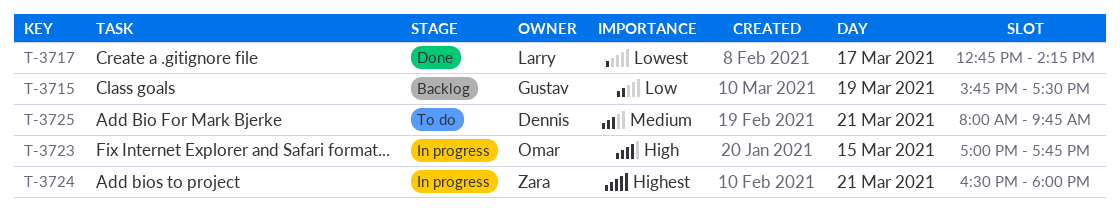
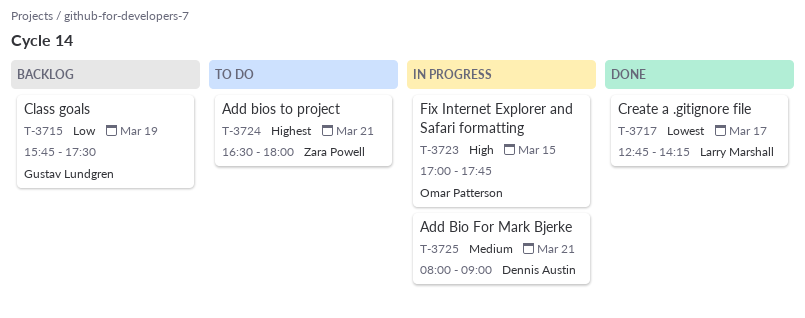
T-3724, status: In progress -> To do
T-3725, status: To do -> In progress
T-3725, ends: 09:45 -> 09:00

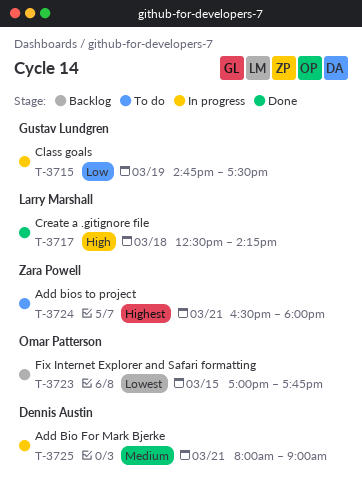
T-3715, status: Backlog -> In progress
T-3715, begins: 15:45 -> 14:45
T-3717, priority: Lowest -> High
T-3717, day: Mar 17 -> Mar 18
T-3717, begins: 12:45 -> 12:30
T-3723, status: In progress -> Backlog
T-3723, priority: High -> Lowest

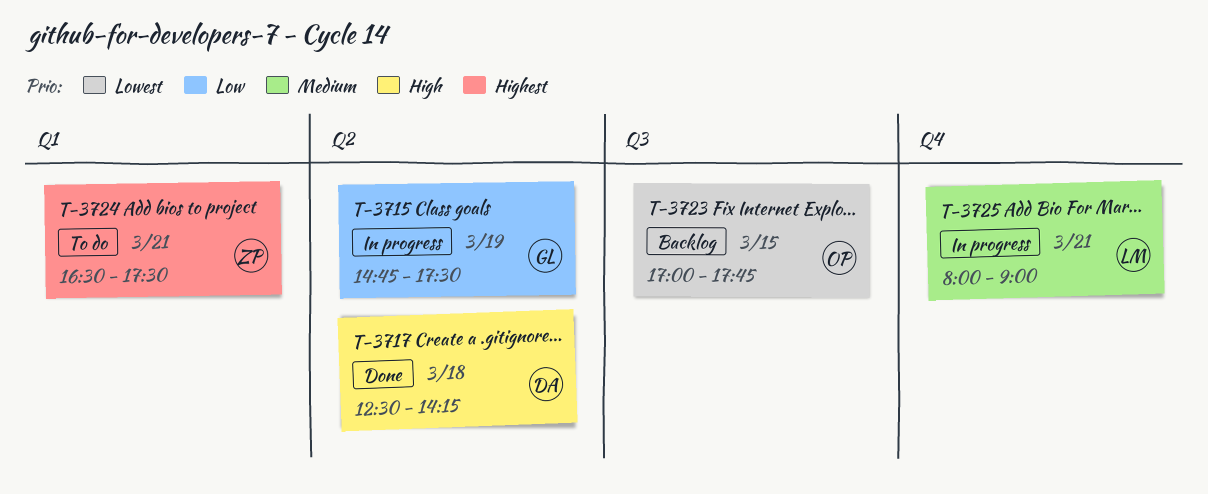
T-3717, owner: Larry Marshall -> Dennis Austin
T-3724, ends: 18:00 -> 17:30
T-3725, owner: Dennis Austin -> Larry Marshall

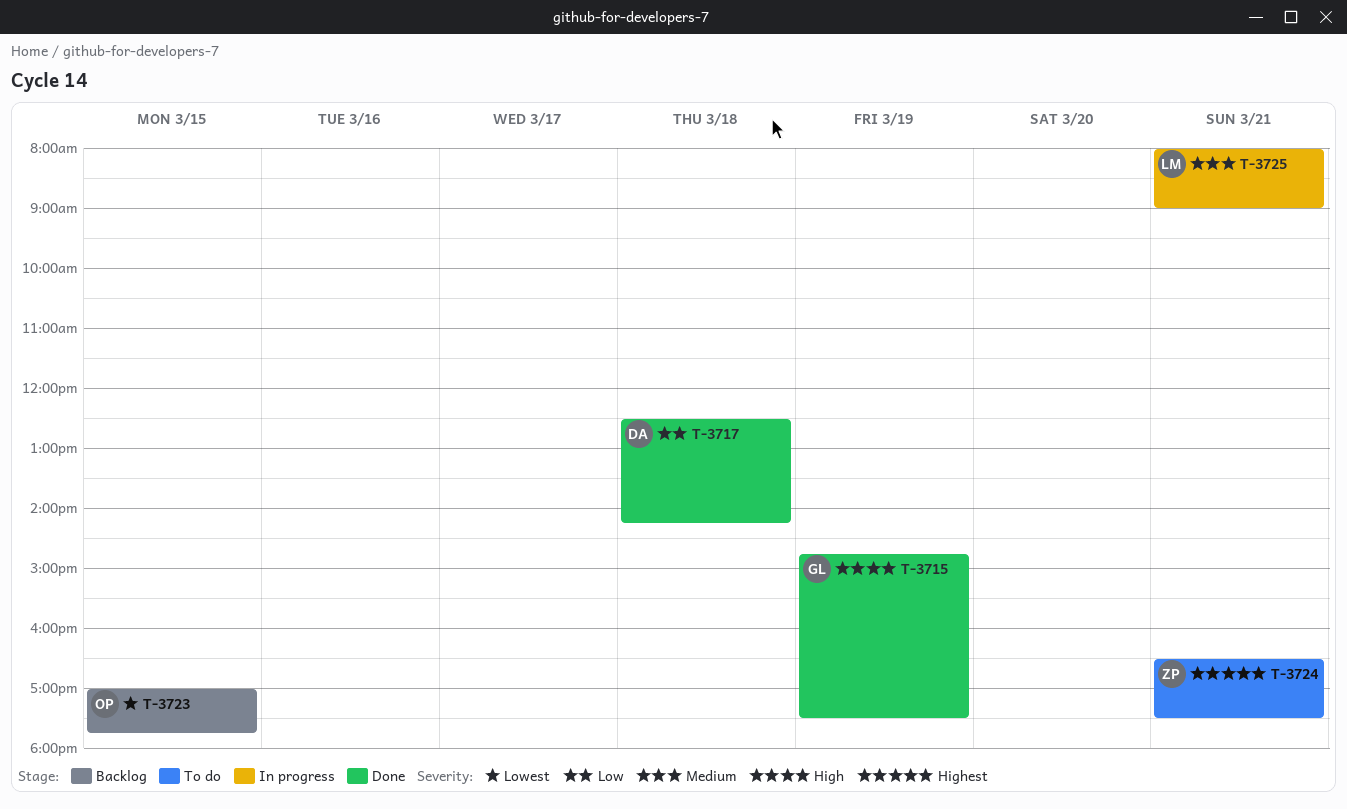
T-3715, status: In progress -> Done
T-3715, priority: Low -> High
T-3717, priority: High -> Low

